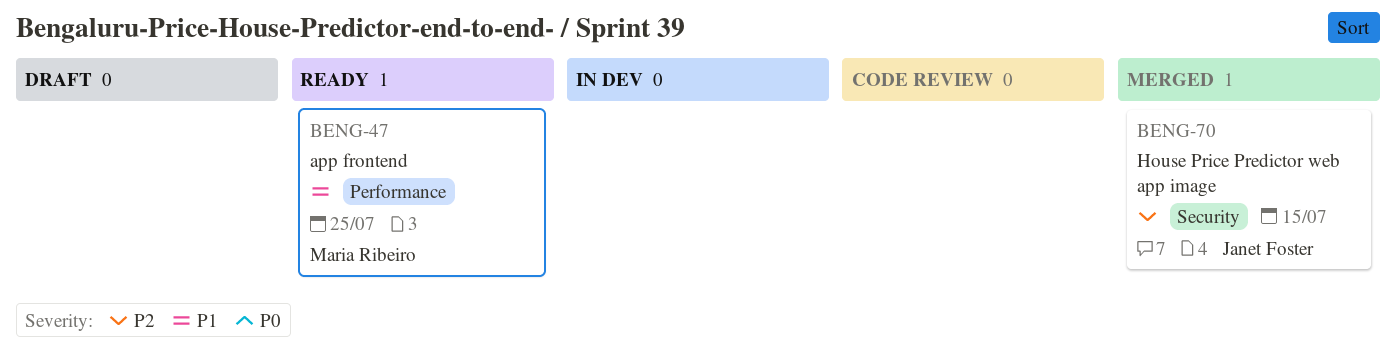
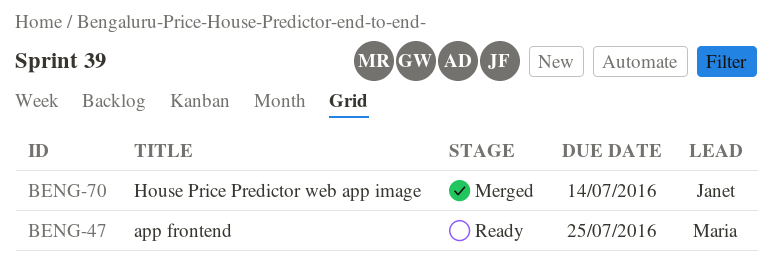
BENG-70, due: Jul 15 -> Jul 14

